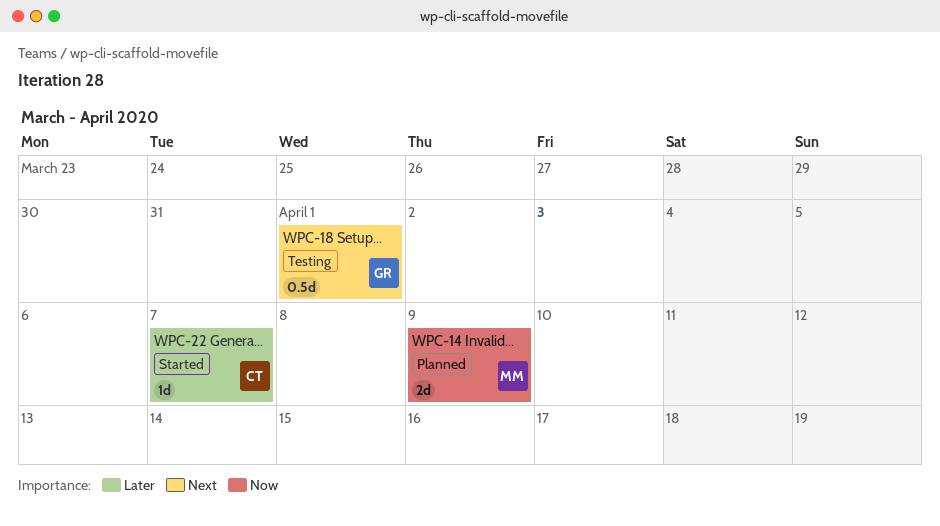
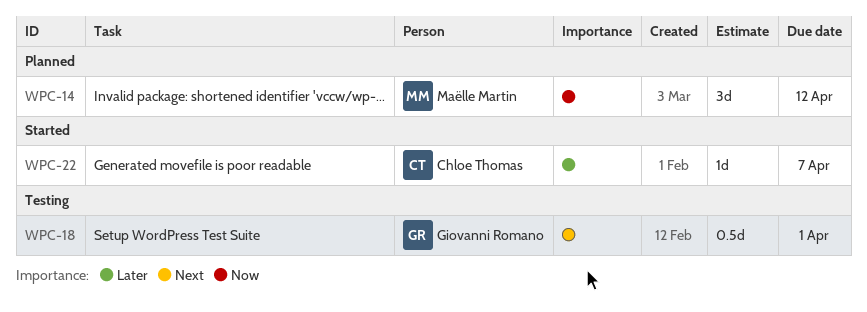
WPC-14, estimate: 2d -> 3d
WPC-14, due: Apr 9 -> Apr 12

